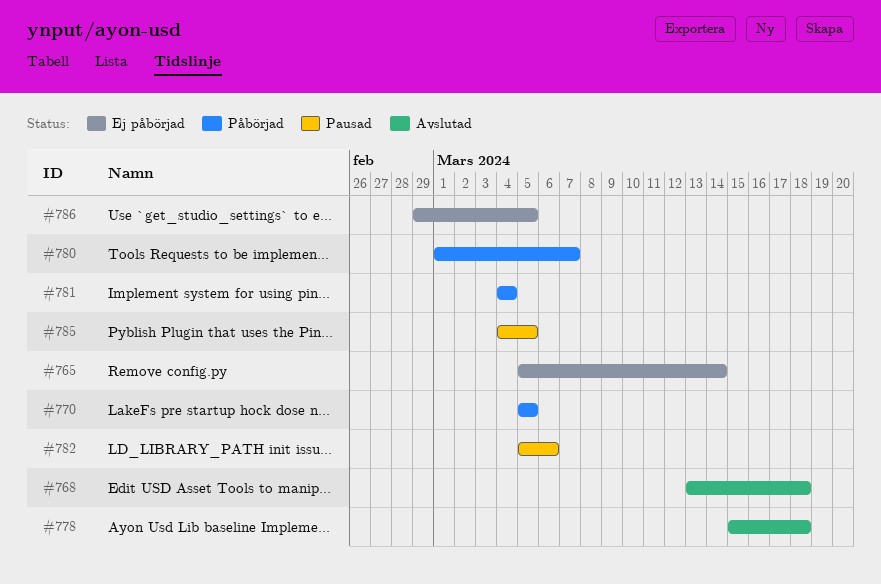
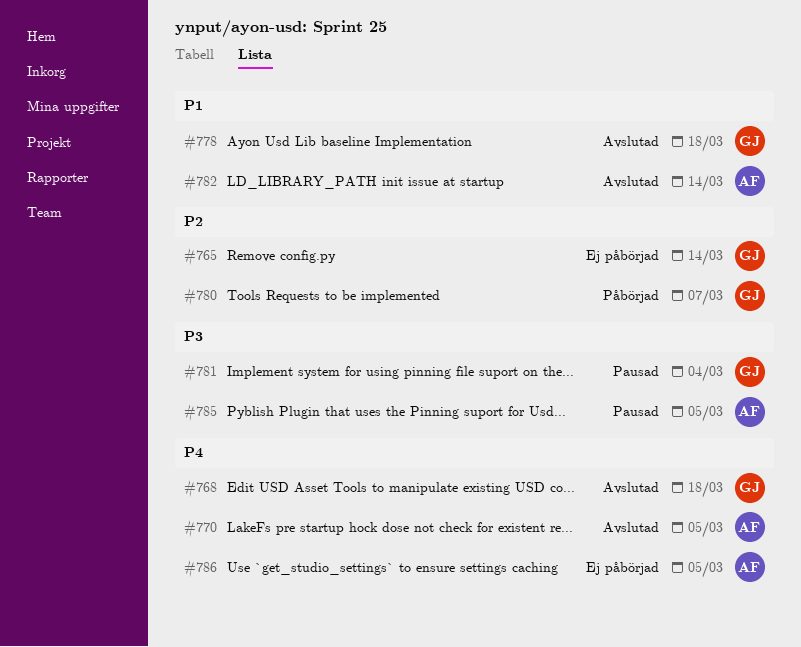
#770, status: Påbörjad -> Avslutad
#781, status: Påbörjad -> Pausad
#782, status: Pausad -> Avslutad
#782, due: Mar 6 -> Mar 14

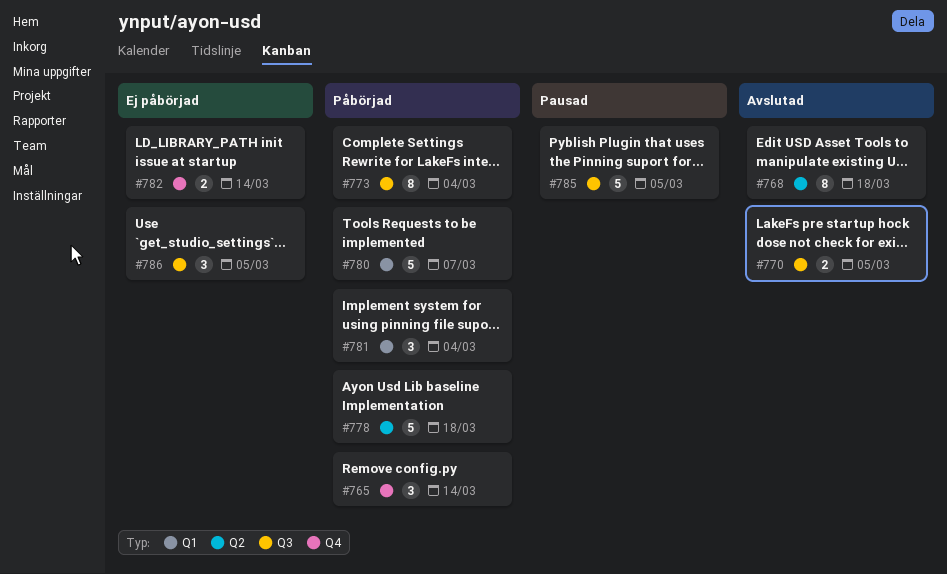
#765, status: Ej påbörjad -> Påbörjad
#773: none -> present
#778, status: Avslutad -> Påbörjad
#781, status: Pausad -> Påbörjad
#782, status: Avslutad -> Ej påbörjad

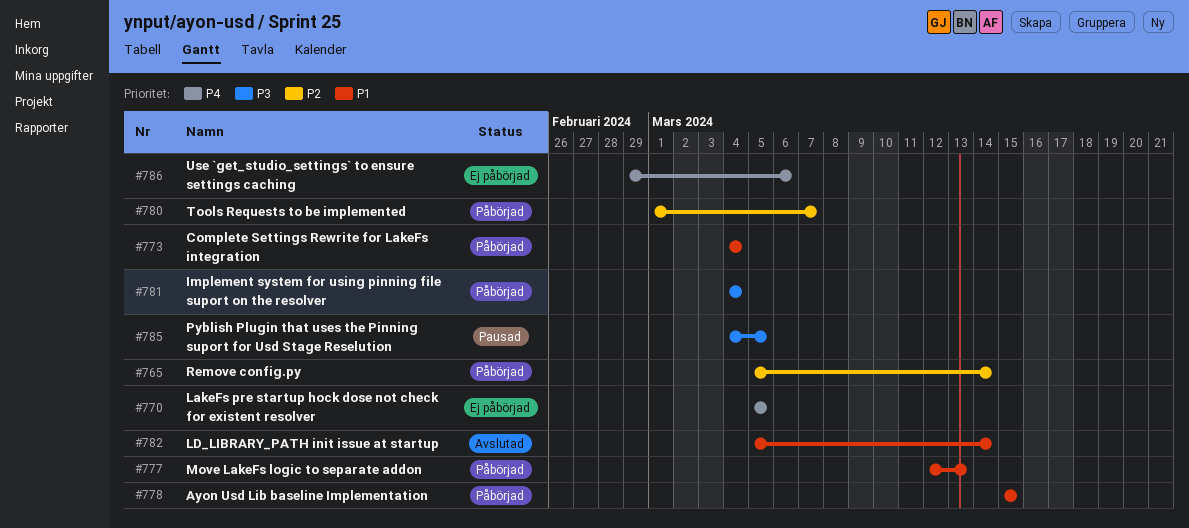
#768: present -> none
#770, status: Avslutad -> Ej påbörjad
#777: none -> present
#778, due: Mar 18 -> Mar 15
#782, status: Ej påbörjad -> Avslutad
#786, due: Mar 5 -> Mar 6

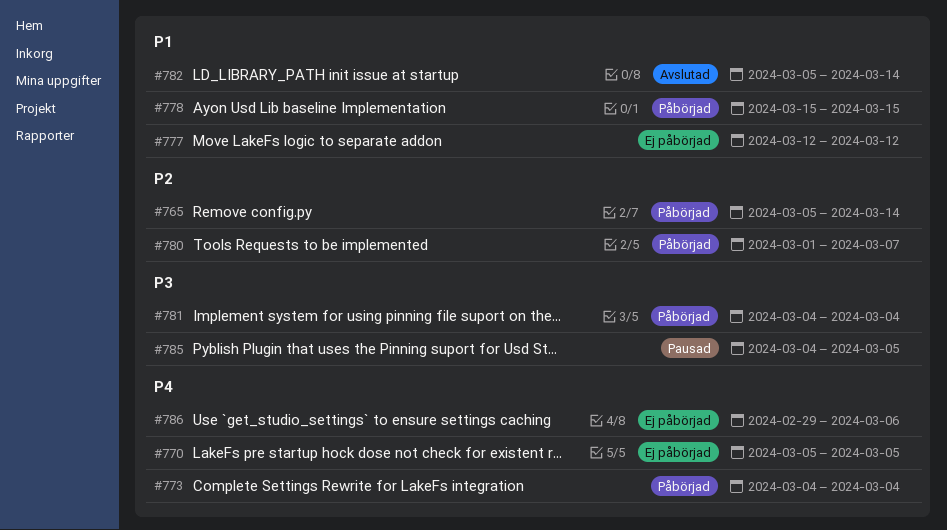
#773, priority: P1 -> P4
#777, status: Påbörjad -> Ej påbörjad
#777, due: Mar 13 -> Mar 12

